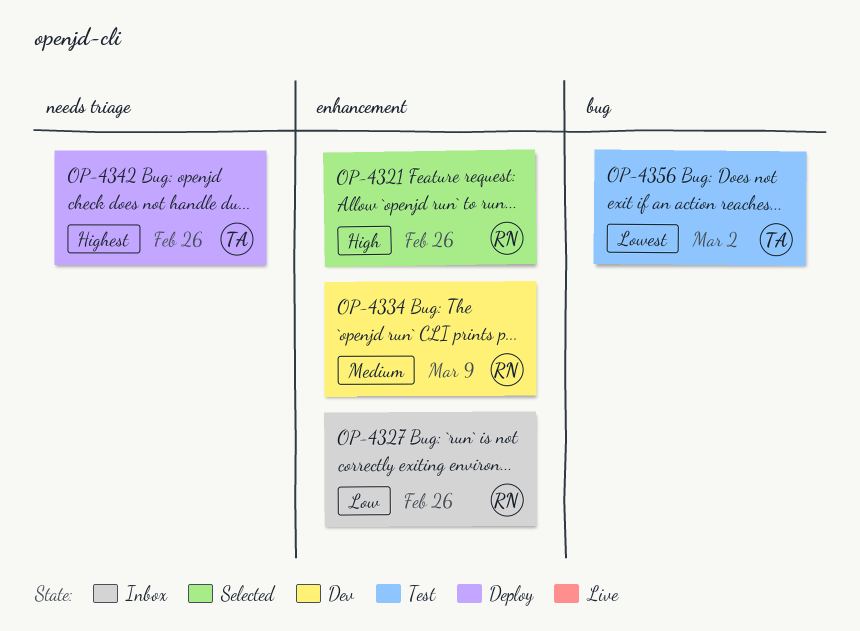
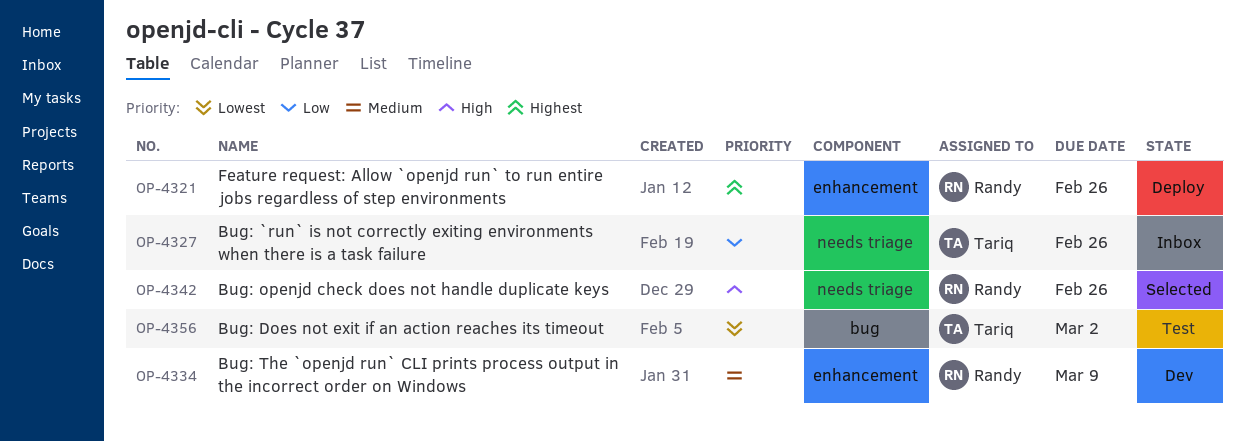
OP-4321, status: Selected -> Deploy
OP-4321, priority: High -> Highest
OP-4327, owner: Randy -> Tariq
OP-4327, label: enhancement -> needs triage
OP-4342, status: Deploy -> Selected
OP-4342, owner: Tariq -> Randy
OP-4342, priority: Highest -> High

